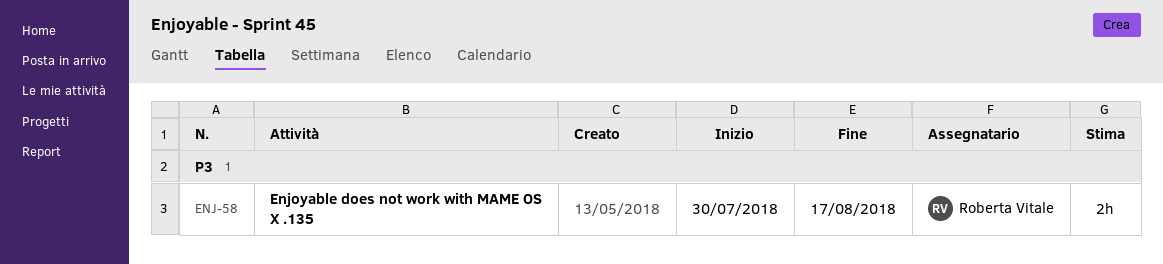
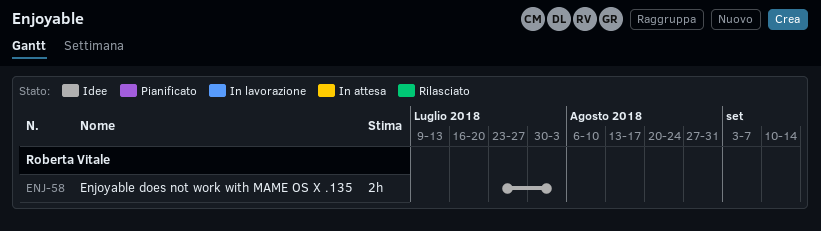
ENJ-58, start: Jul 30 -> Jul 23
ENJ-58, due: Aug 17 -> Aug 3

